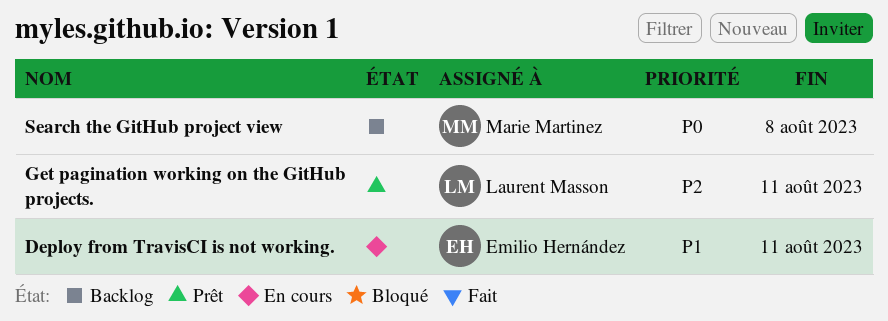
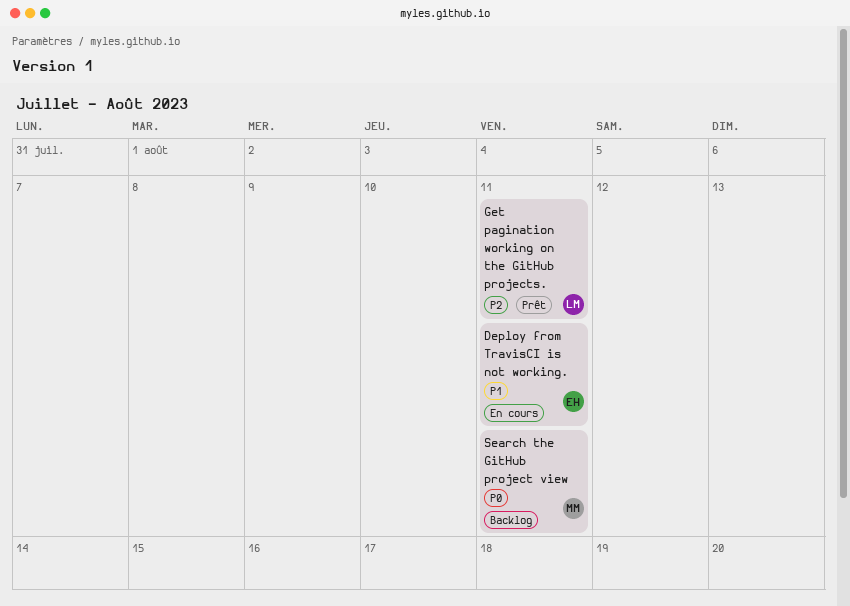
Search the GitHub project view, due: Aug 8 -> Aug 11

